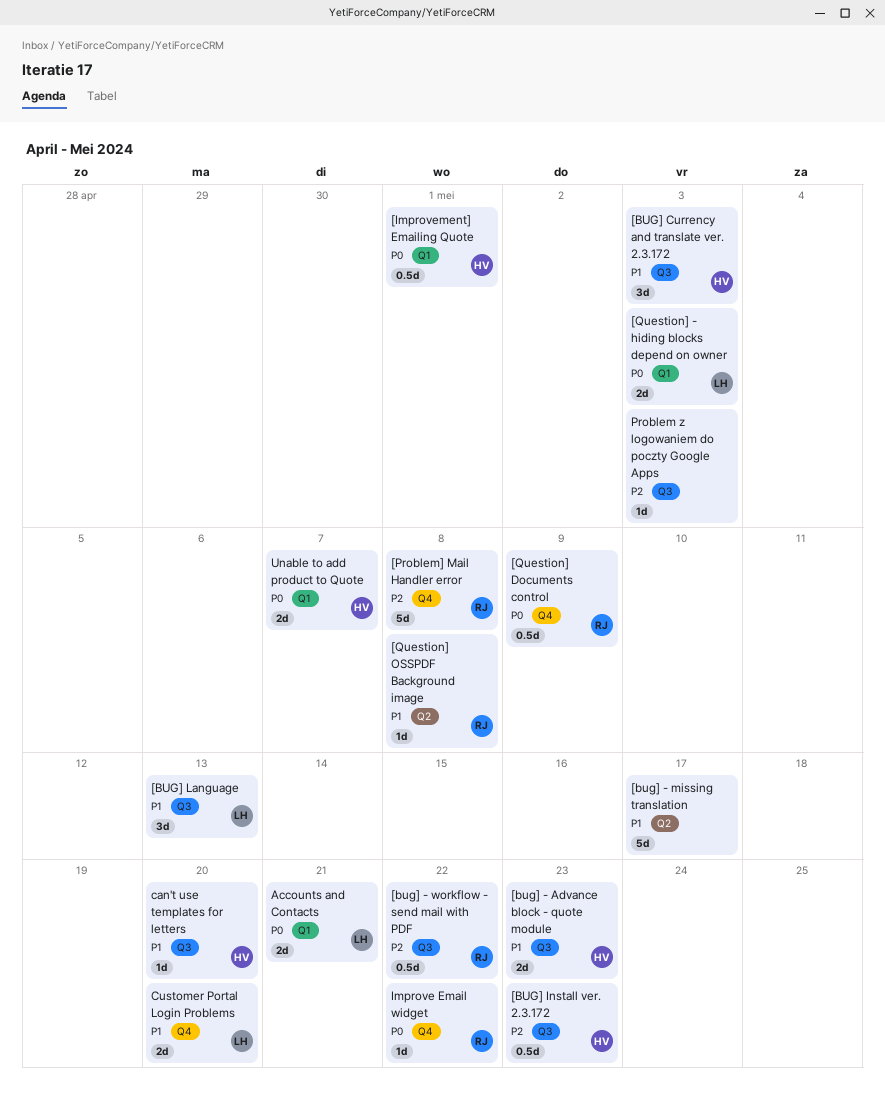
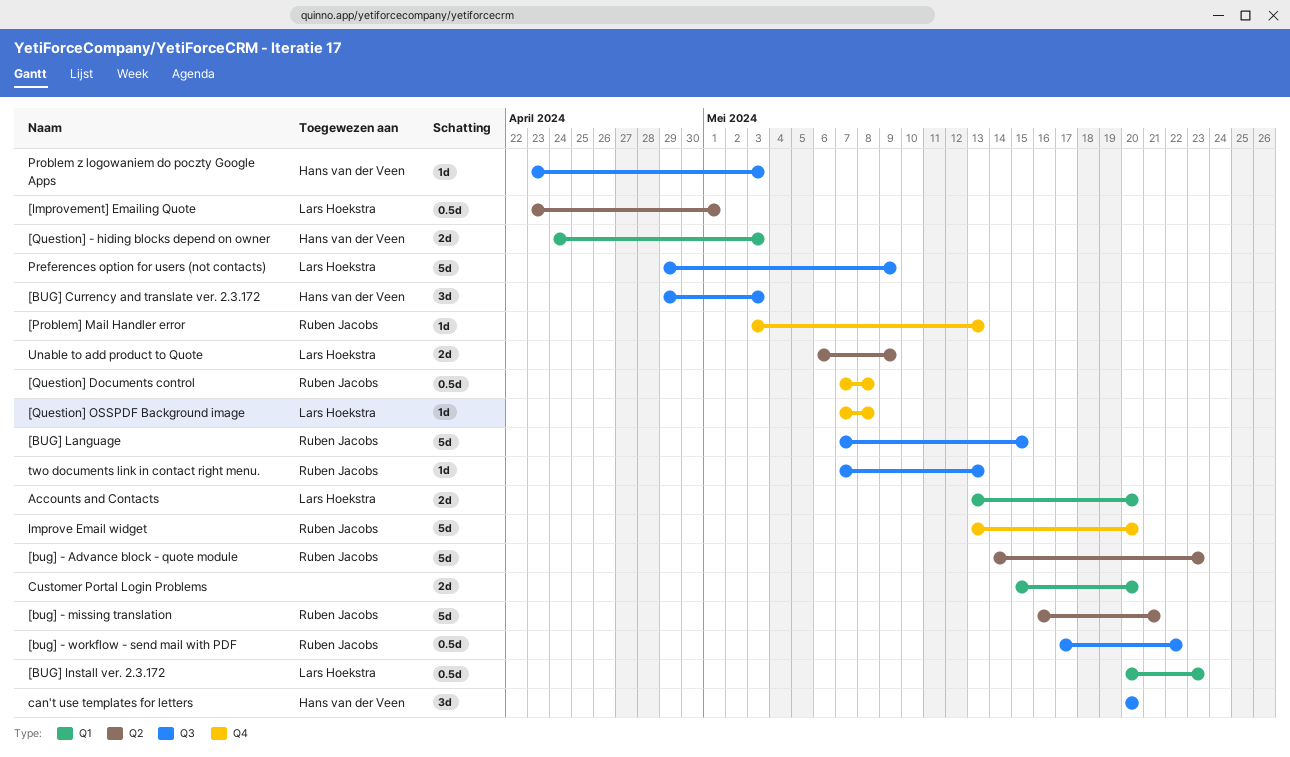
[bug] - Advance block - quote module, owner: Hans van der Veen -> Ruben Jacobs
[bug] - Advance block - quote module, label: Q3 -> Q2
[bug] - Advance block - quote module, estimate: 2d -> 5d
[bug] - missing translation, owner: none -> Ruben Jacobs
[bug] - missing translation, due: May 17 -> May 21
[BUG] Install ver. 2.3.172, owner: Hans van der Veen -> Lars Hoekstra
[BUG] Install ver. 2.3.172, label: Q3 -> Q1
[BUG] Language, owner: Lars Hoekstra -> Ruben Jacobs
[BUG] Language, estimate: 3d -> 5d
[BUG] Language, due: May 13 -> May 15
[Improvement] Emailing Quote, owner: Hans van der Veen -> Lars Hoekstra
[Improvement] Emailing Quote, label: Q1 -> Q2
[Problem] Mail Handler error, estimate: 5d -> 1d
[Problem] Mail Handler error, due: May 8 -> May 13
[Question] - hiding blocks depend on owner, owner: Lars Hoekstra -> Hans van der Veen
[Question] Documents control, due: May 9 -> May 8
[Question] OSSPDF Background image, owner: Ruben Jacobs -> Lars Hoekstra
[Question] OSSPDF Background image, label: Q2 -> Q4
Accounts and Contacts, due: May 21 -> May 20
can't use templates for letters, estimate: 1d -> 3d
Customer Portal Login Problems, owner: Lars Hoekstra -> none
Customer Portal Login Problems, label: Q4 -> Q1
Improve Email widget, estimate: 1d -> 5d
Improve Email widget, due: May 22 -> May 20
Preferences option for users (not contacts): none -> present
Problem z logowaniem do poczty Google Apps, owner: none -> Hans van der Veen
two documents link in contact right menu.: none -> present
Unable to add product to Quote, owner: Hans van der Veen -> Lars Hoekstra
Unable to add product to Quote, label: Q1 -> Q2
Unable to add product to Quote, due: May 7 -> May 9

